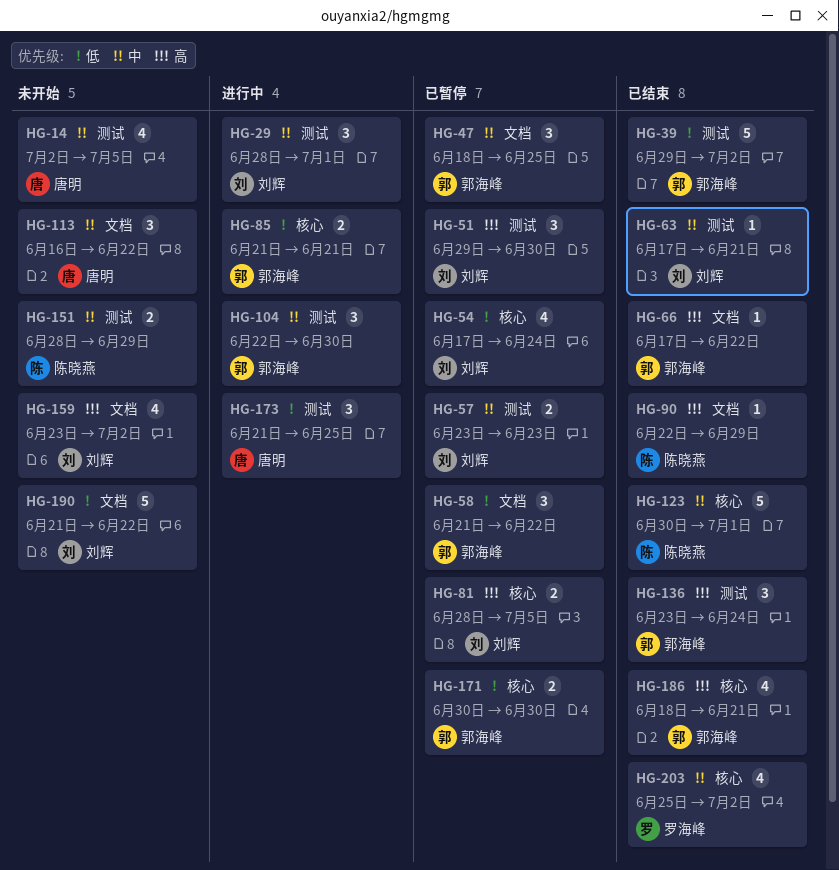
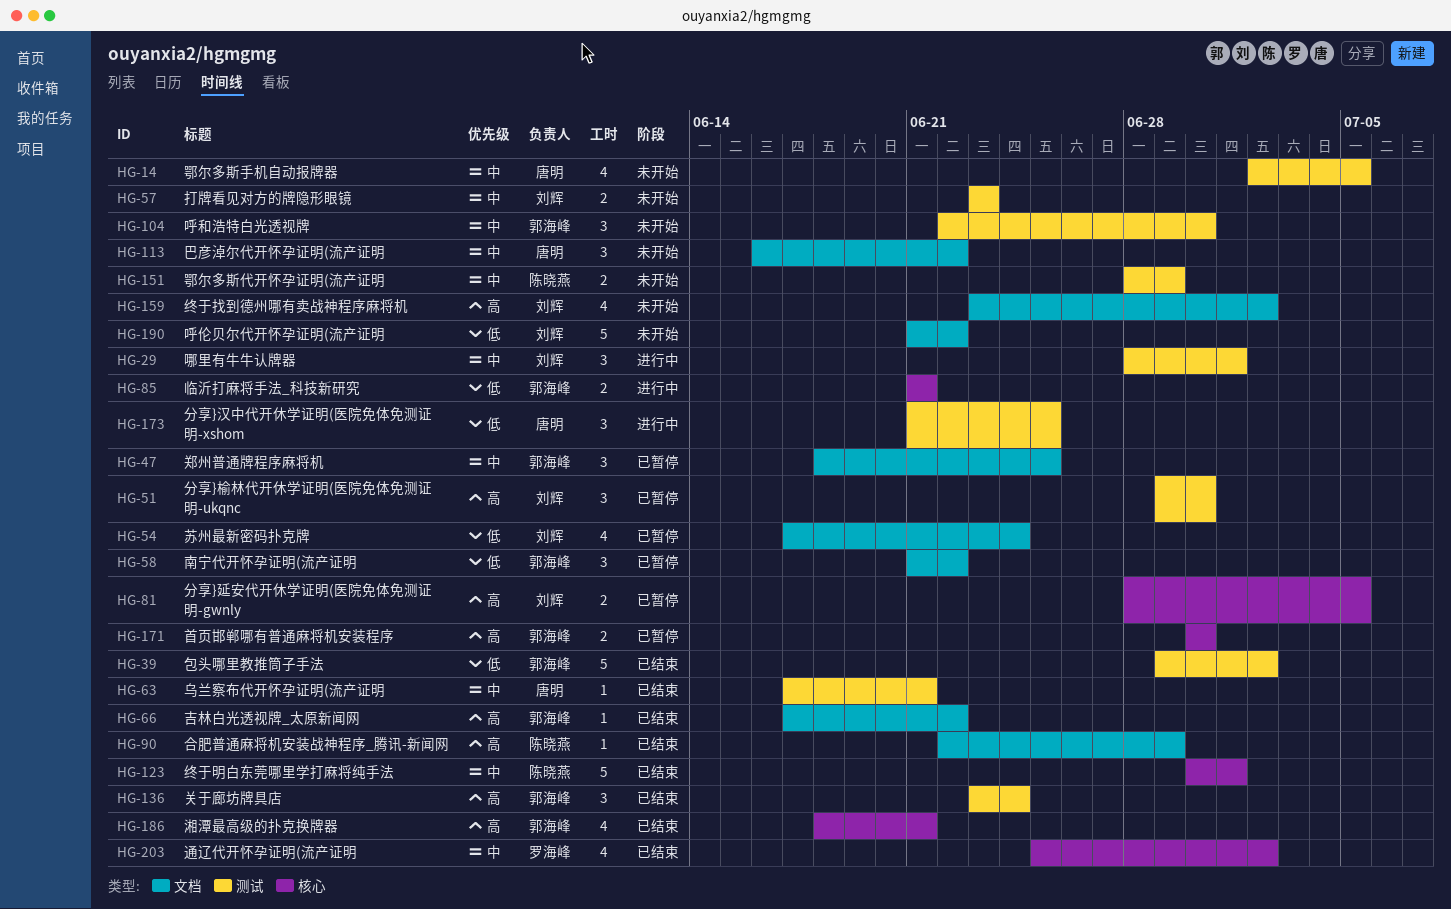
HG-54, label: 核心 -> 文档
HG-57, status: 已暂停 -> 未开始
HG-63, owner: 刘辉 -> 唐明
HG-104, status: 进行中 -> 未开始
HG-171, priority: 低 -> 高

